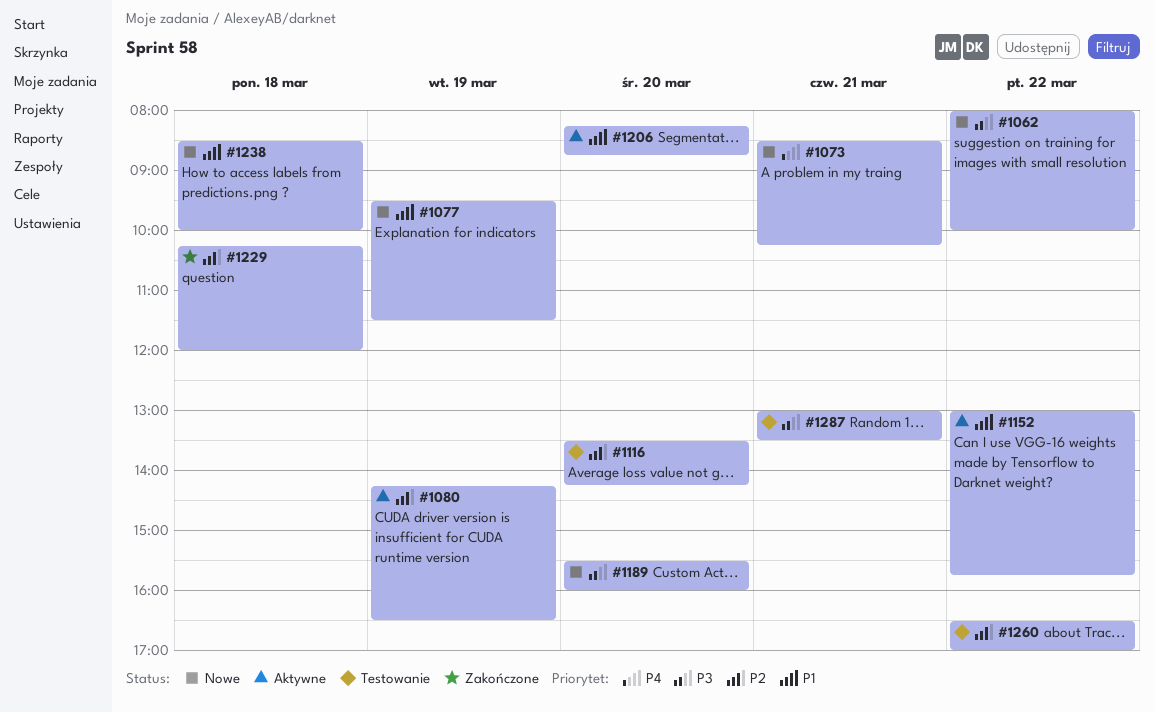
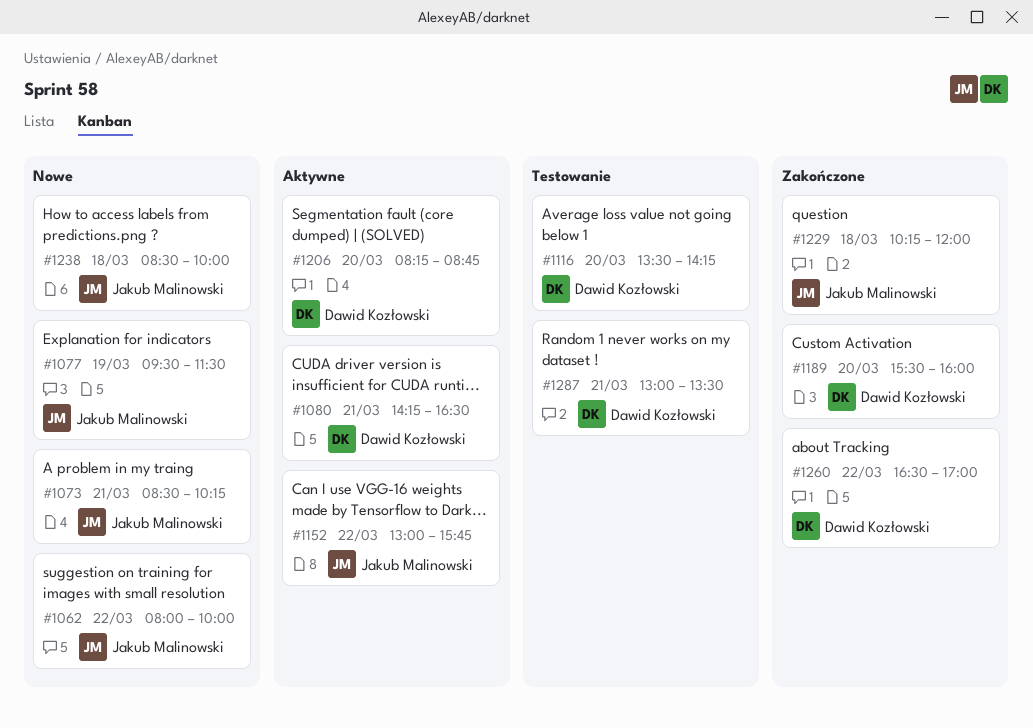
#1080, day: Mar 19 -> Mar 21
#1189, status: Nowe -> Zakończone
#1260, status: Testowanie -> Zakończone

